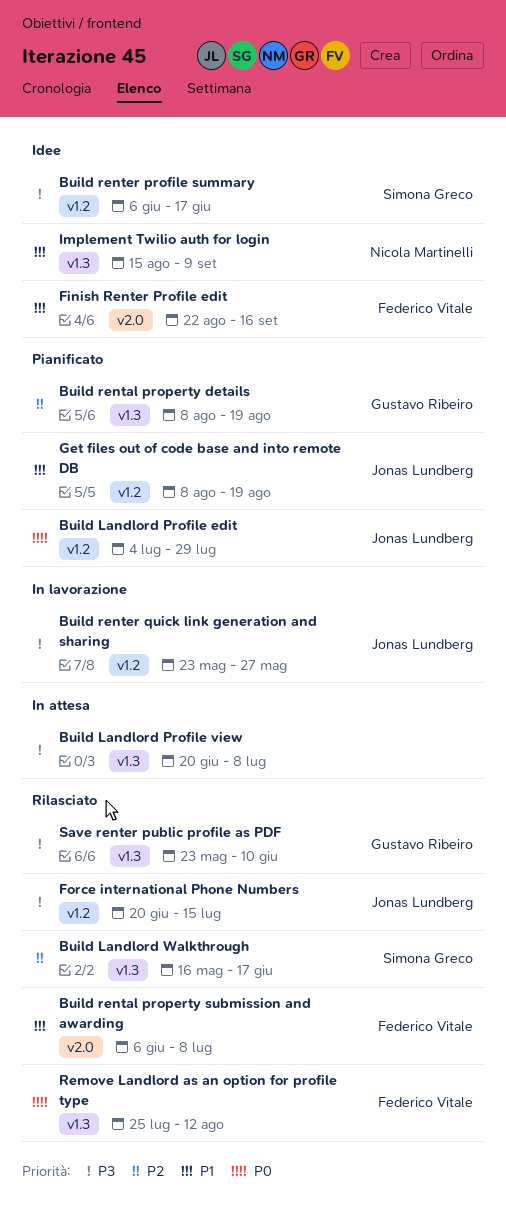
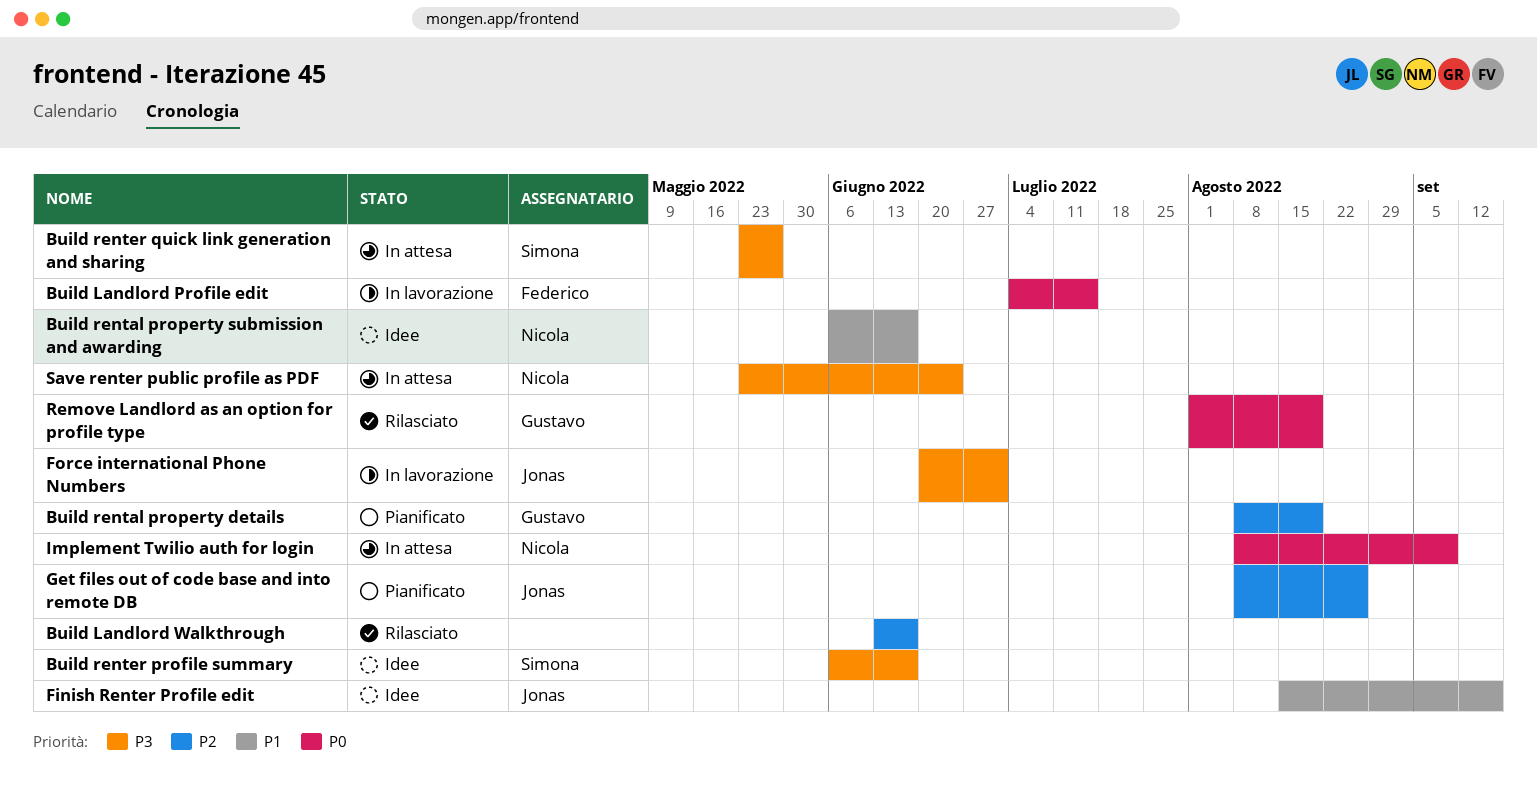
Build Landlord Profile edit, status: Pianificato -> In lavorazione
Build Landlord Profile edit, owner: Jonas Lundberg -> Federico Vitale
Build Landlord Profile edit, due: Jul 29 -> Jul 15
Build Landlord Profile view: present -> none
Build Landlord Walkthrough, owner: Simona Greco -> none
Build Landlord Walkthrough, start: May 16 -> Jun 13
Build rental property submission and awarding, status: Rilasciato -> Idee
Build rental property submission and awarding, owner: Federico Vitale -> Nicola Martinelli
Build rental property submission and awarding, due: Jul 8 -> Jun 17
Build renter quick link generation and sharing, status: In lavorazione -> In attesa
Build renter quick link generation and sharing, owner: Jonas Lundberg -> Simona Greco
Finish Renter Profile edit, owner: Federico Vitale -> Jonas Lundberg
Finish Renter Profile edit, start: Aug 22 -> Aug 15
Force international Phone Numbers, status: Rilasciato -> In lavorazione
Force international Phone Numbers, due: Jul 15 -> Jul 1
Get files out of code base and into remote DB, priority: P1 -> P2
Get files out of code base and into remote DB, due: Aug 19 -> Aug 26
Implement Twilio auth for login, status: Idee -> In attesa
Implement Twilio auth for login, priority: P1 -> P0
Implement Twilio auth for login, start: Aug 15 -> Aug 8
Remove Landlord as an option for profile type, owner: Federico Vitale -> Gustavo Ribeiro
Remove Landlord as an option for profile type, start: Jul 25 -> Aug 1
Remove Landlord as an option for profile type, due: Aug 12 -> Aug 19
Save renter public profile as PDF, status: Rilasciato -> In attesa
Save renter public profile as PDF, owner: Gustavo Ribeiro -> Nicola Martinelli
Save renter public profile as PDF, due: Jun 10 -> Jun 24

